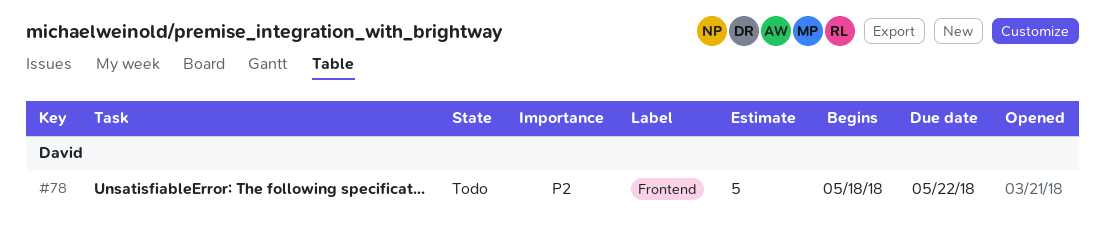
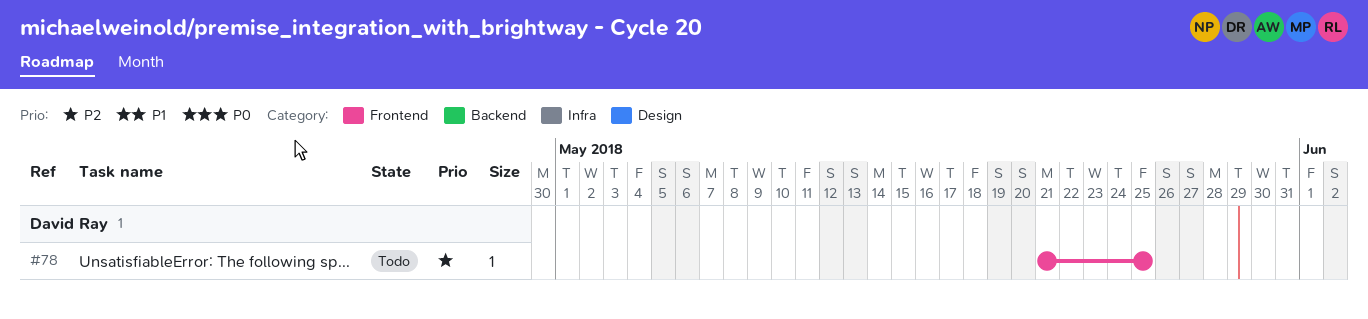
#78, estimate: 5 -> 1
#78, start: May 18 -> May 21
#78, due: May 22 -> May 25

